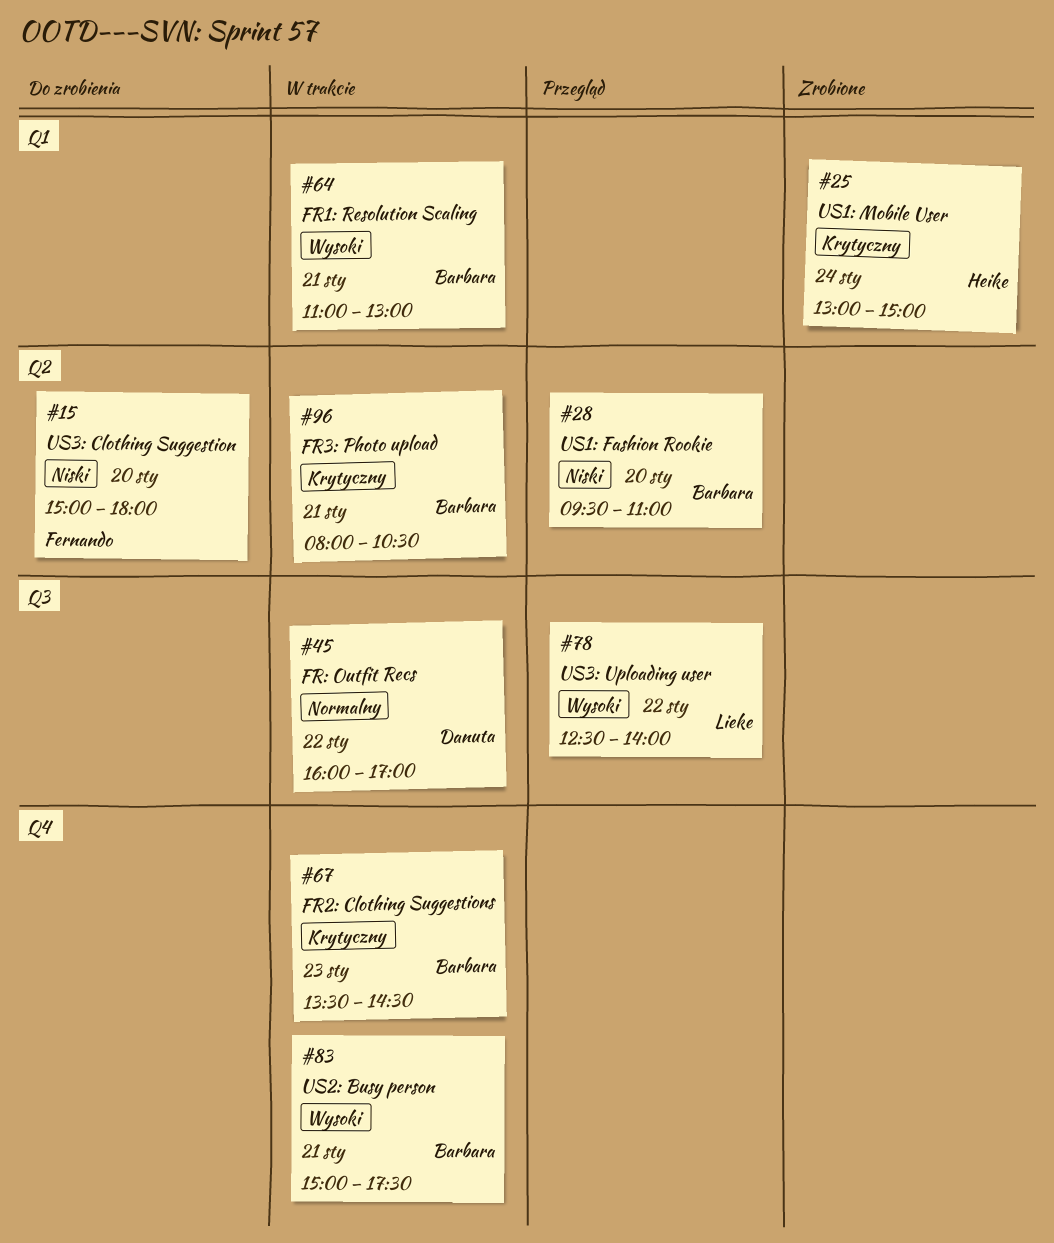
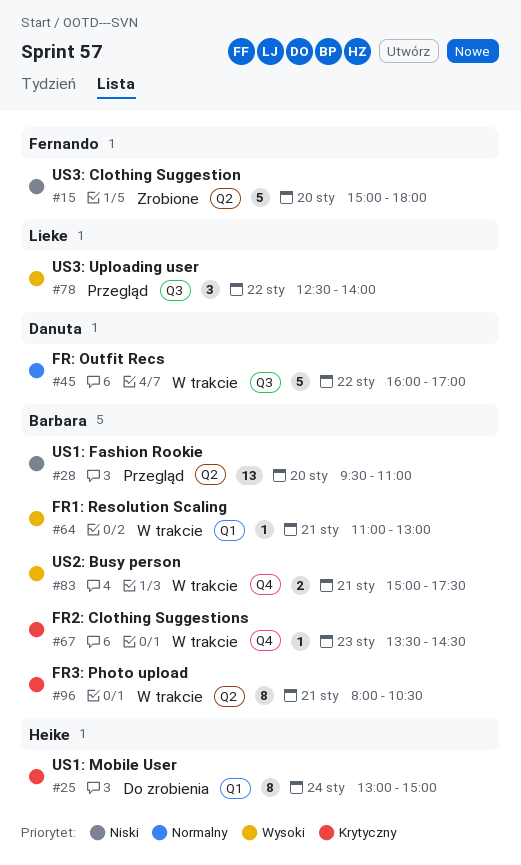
#15, status: Do zrobienia -> Zrobione
#25, status: Zrobione -> Do zrobienia

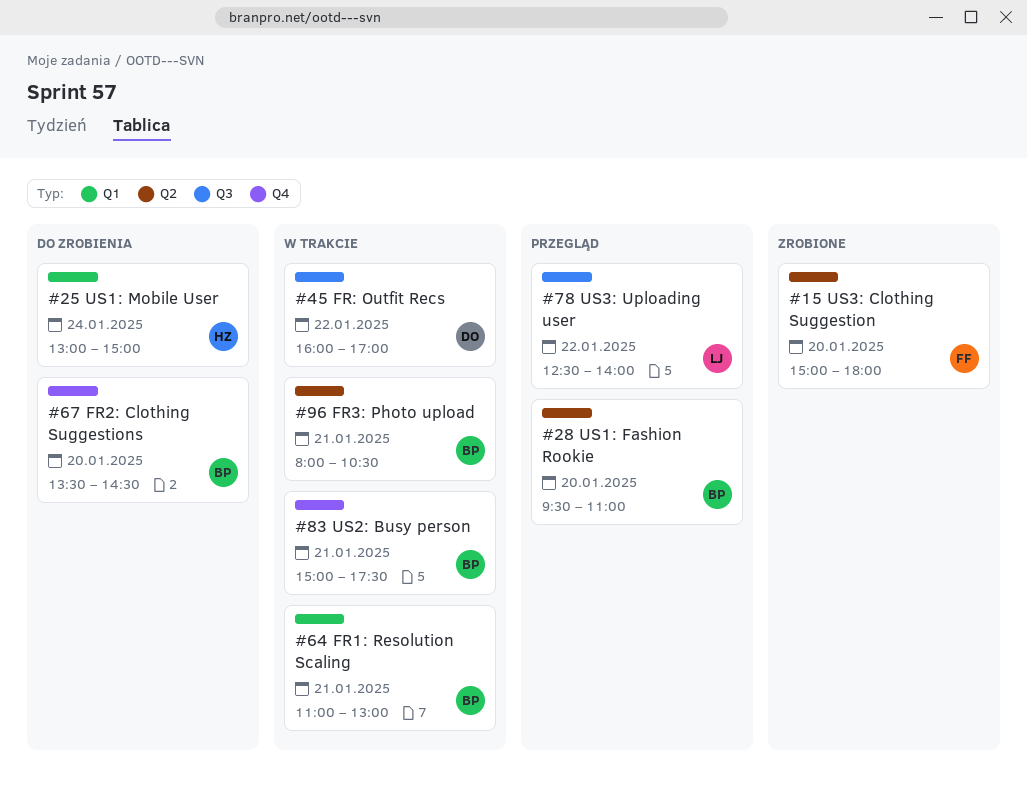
#67, status: W trakcie -> Do zrobienia
#67, day: Jan 23 -> Jan 20

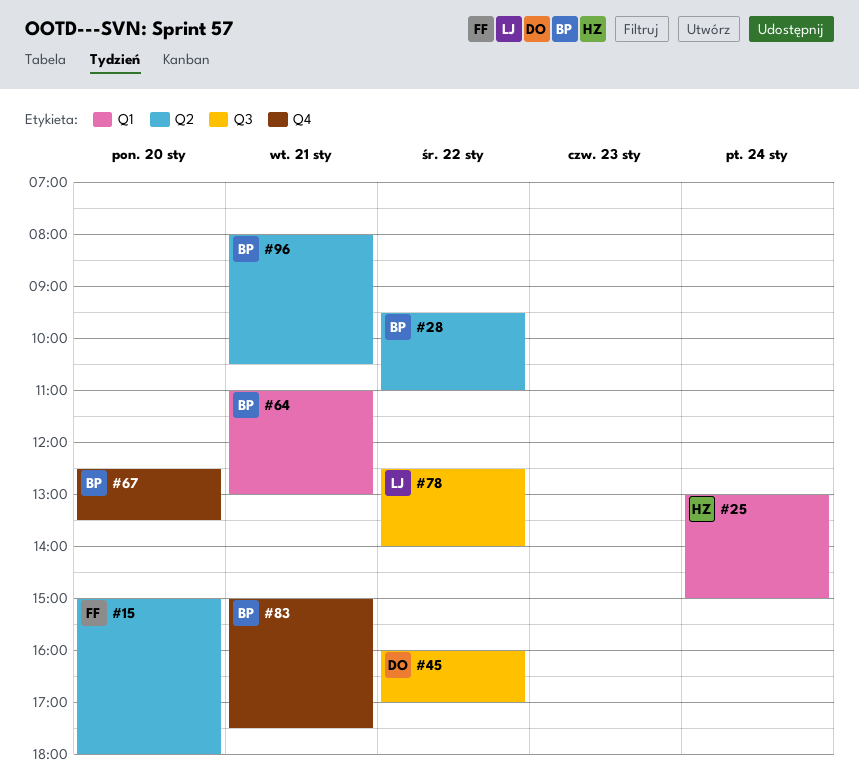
#28, day: Jan 20 -> Jan 22
#67, begins: 13:30 -> 12:30
#67, ends: 14:30 -> 13:30

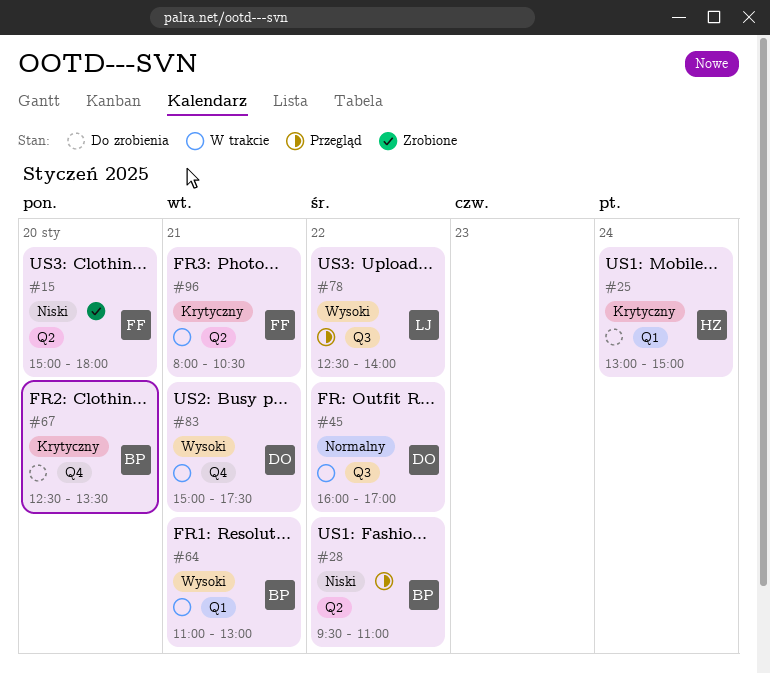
#83, owner: BP -> DO
#96, owner: BP -> FF

